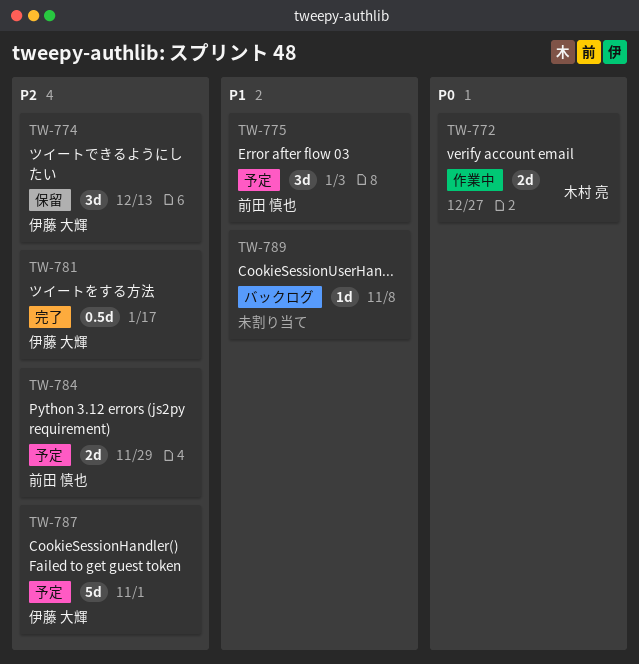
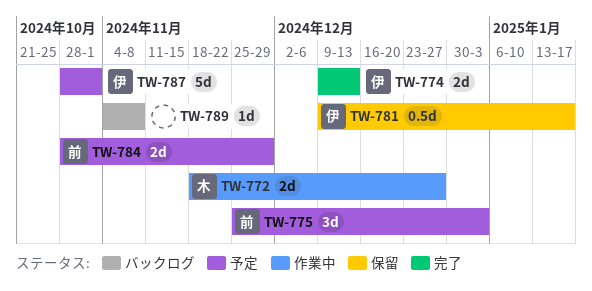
TW-774, status: 保留 -> 完了
TW-774, estimate: 3d -> 2d
TW-781, status: 完了 -> 保留

